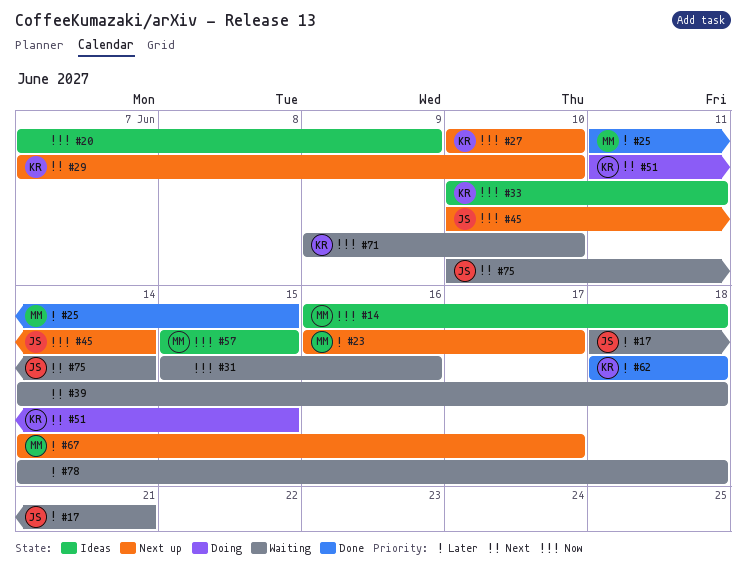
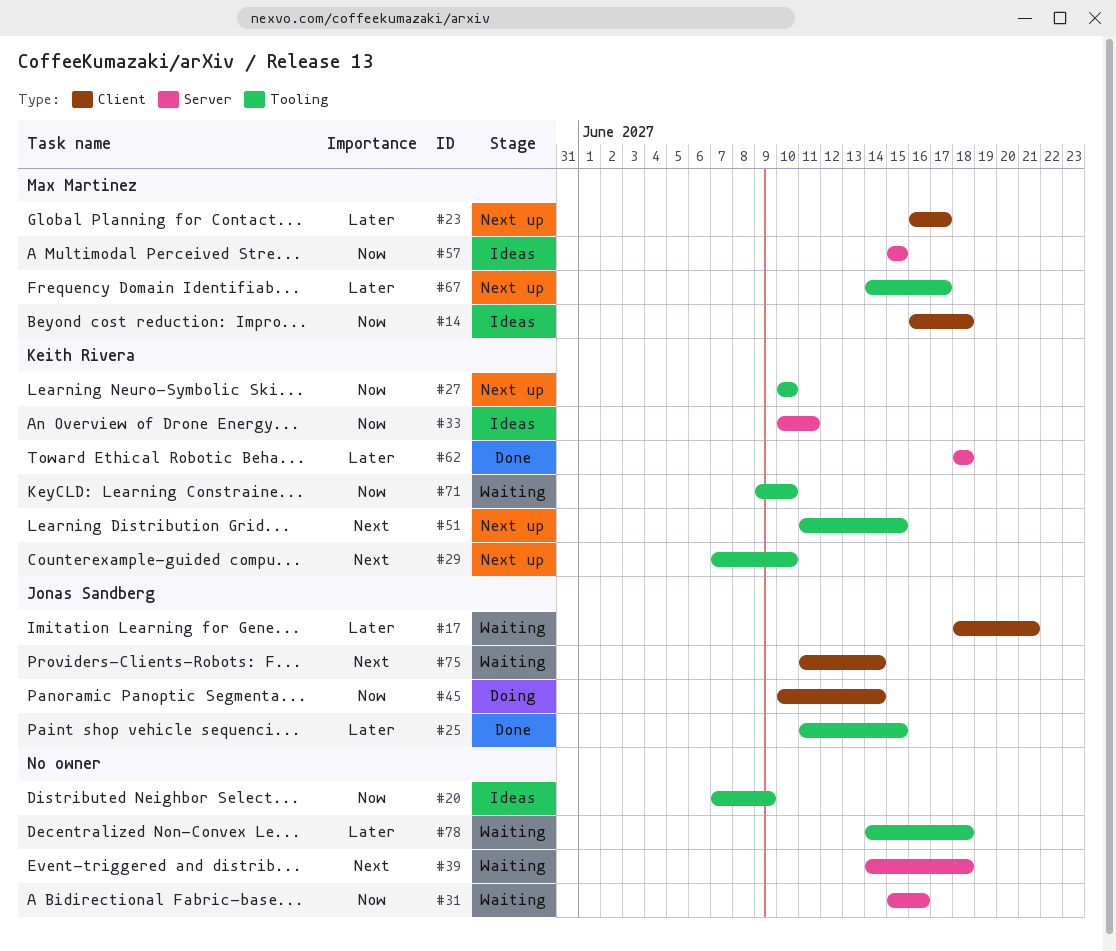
#25, owner: Max Martinez -> Jonas Sandberg
#45, status: Next up -> Doing
#51, status: Doing -> Next up
#75, start: Jun 10 -> Jun 11

